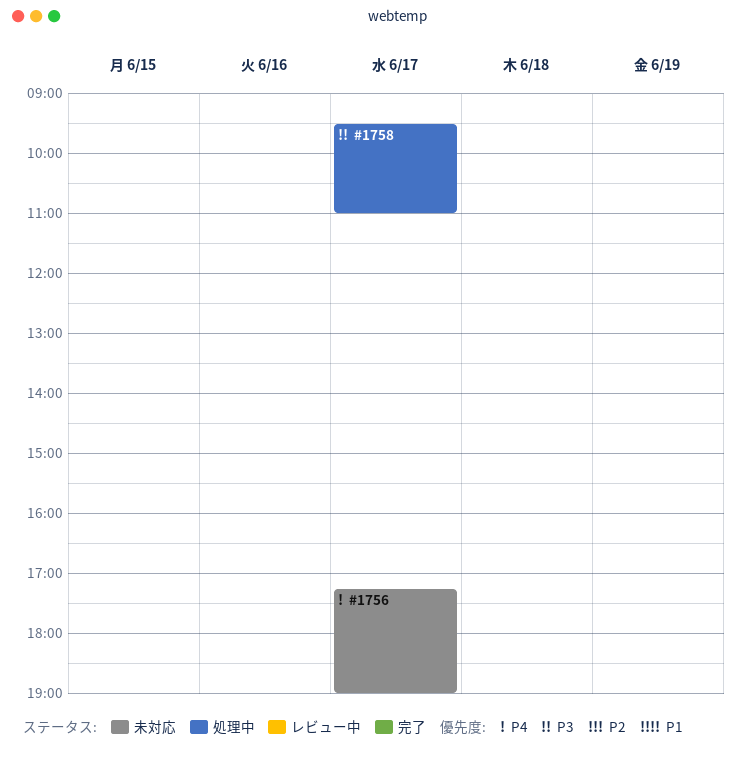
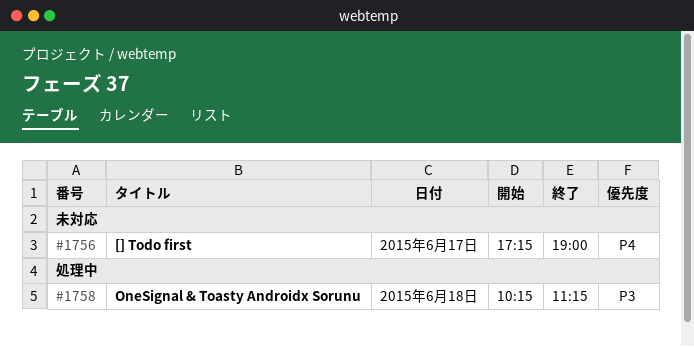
#1758, day: Jun 17 -> Jun 18
#1758, begins: 09:30 -> 10:15
#1758, ends: 11:00 -> 11:15

